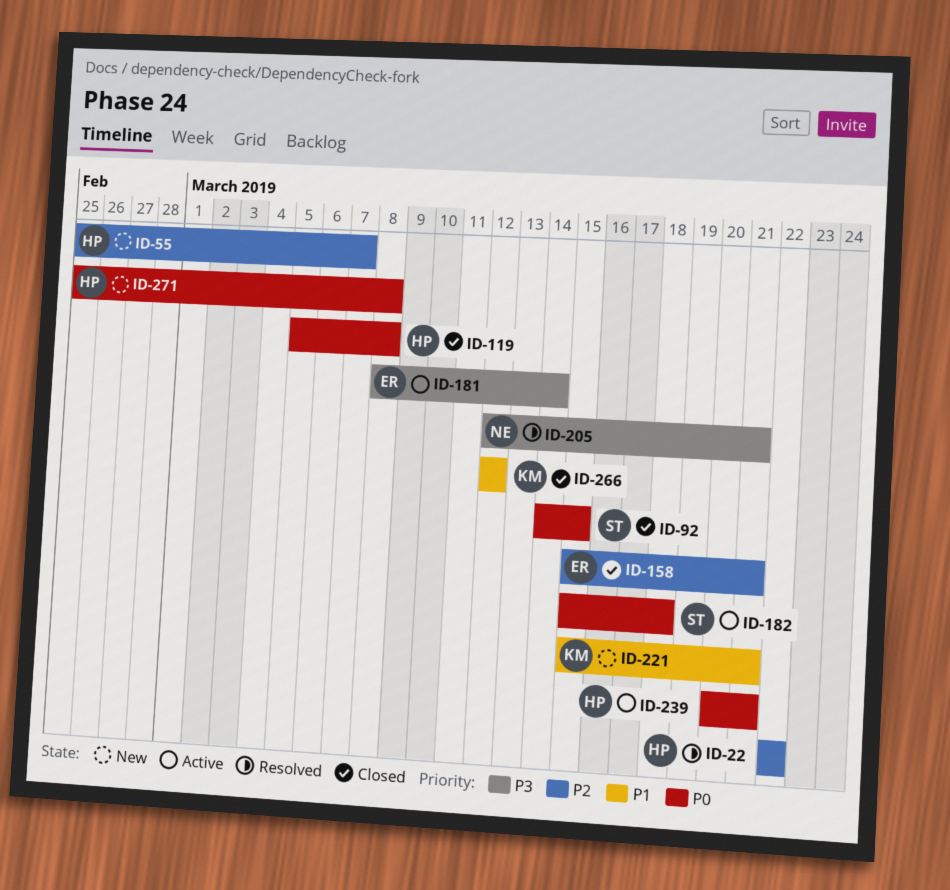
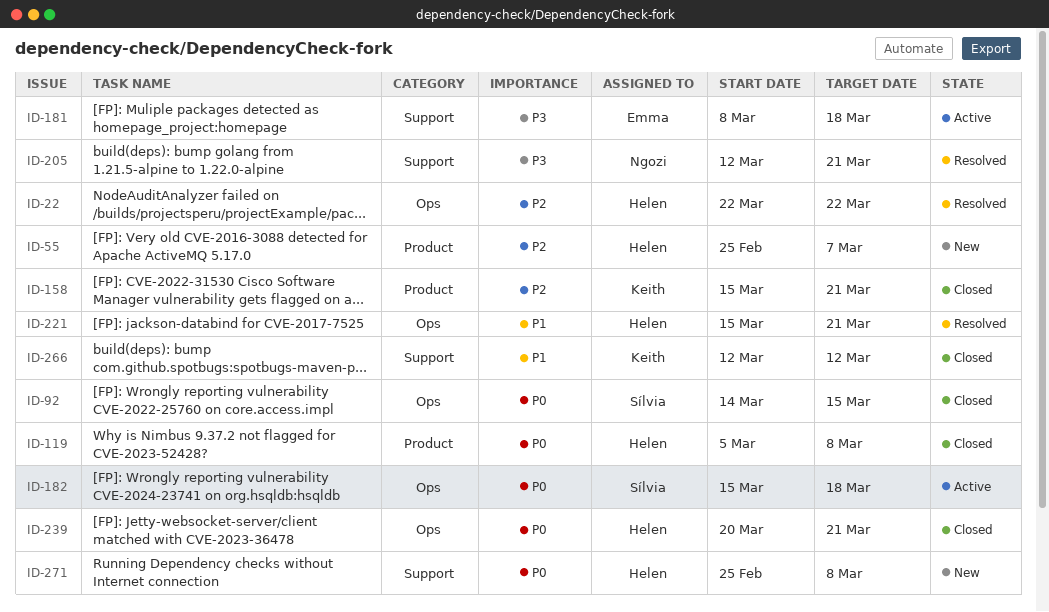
ID-158, owner: Emma -> Keith
ID-181, due: Mar 14 -> Mar 18
ID-221, status: New -> Resolved
ID-221, owner: Keith -> Helen
ID-239, status: Active -> Closed

